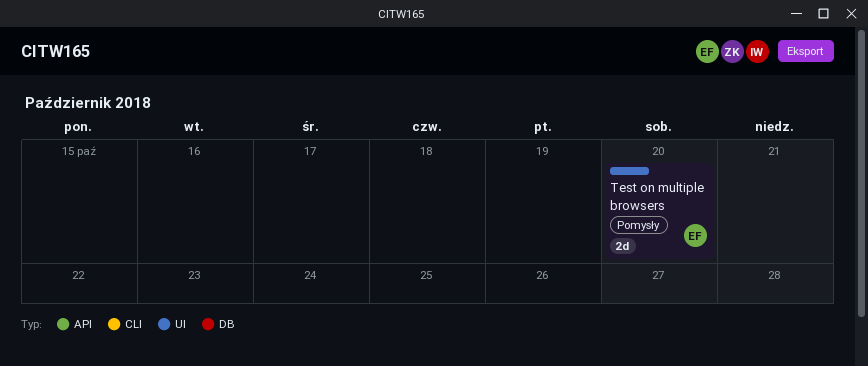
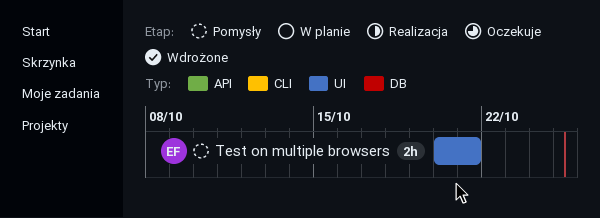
Test on multiple browsers, estimate: 2d -> 2h
Test on multiple browsers, due: Oct 20 -> Oct 21

